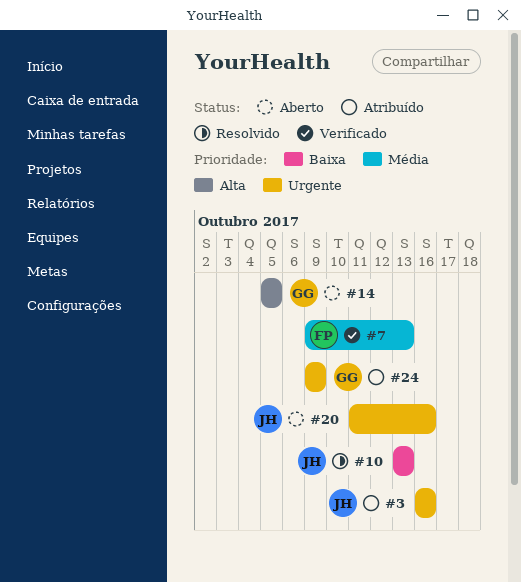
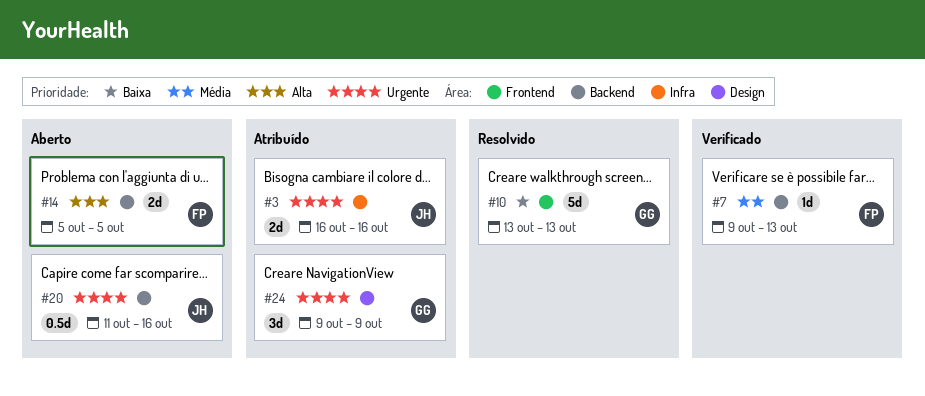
#10, owner: JH -> GG
#14, owner: GG -> FP

